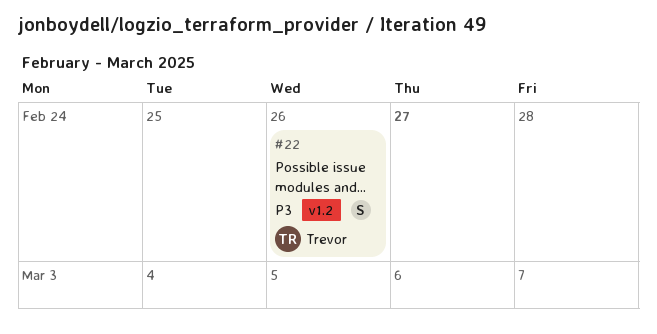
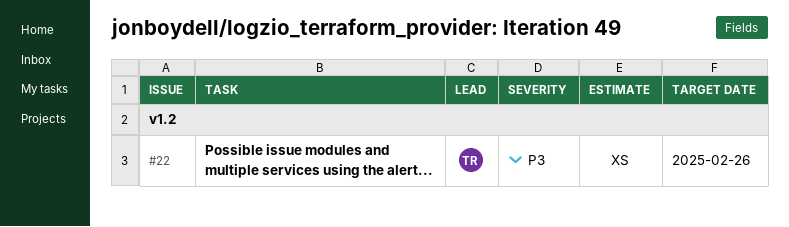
#22, estimate: S -> XS

